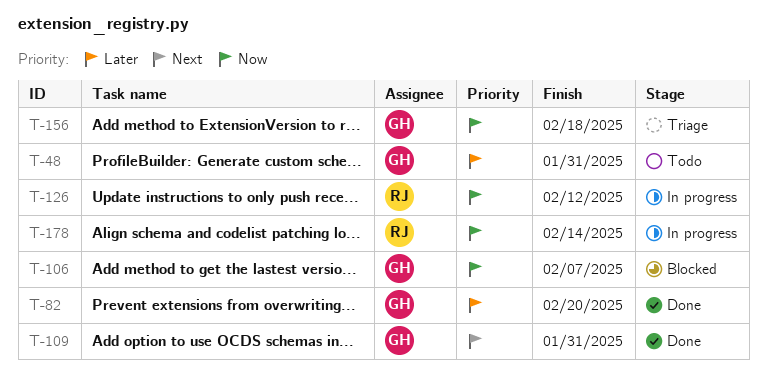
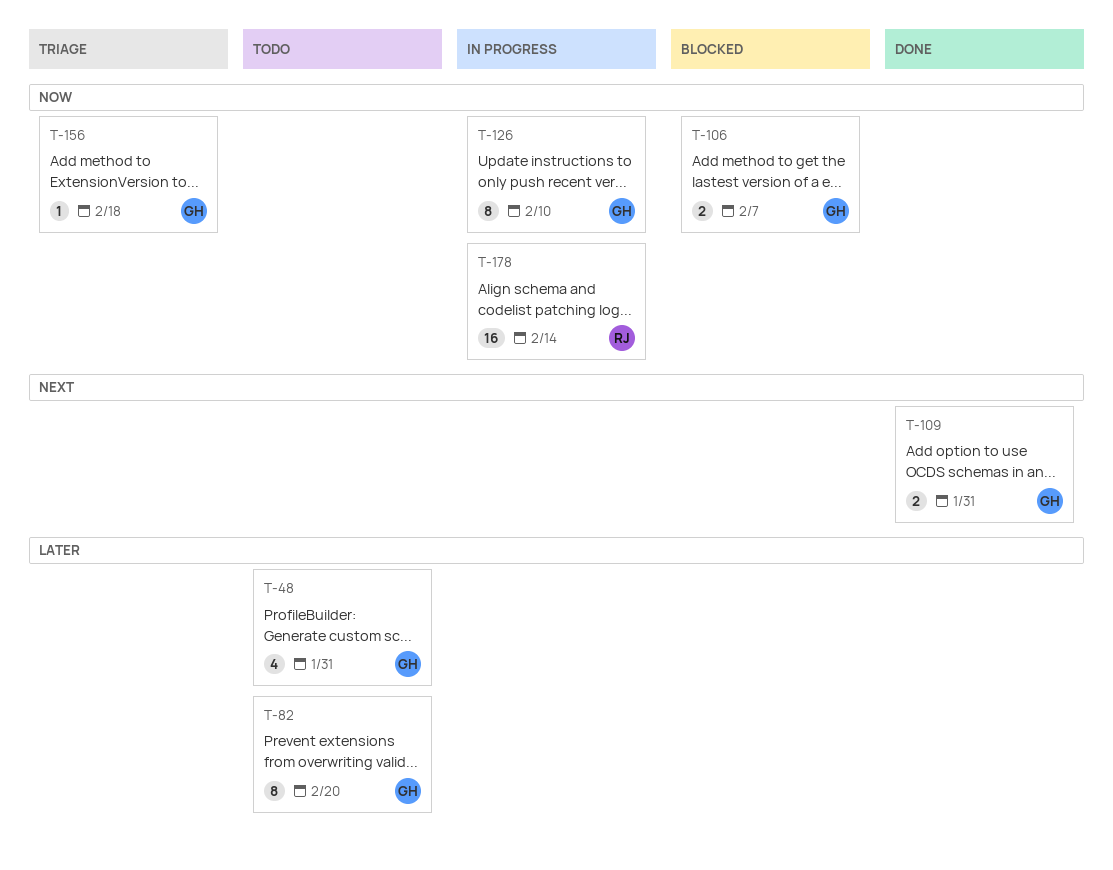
T-82, status: Done -> Todo
T-126, owner: RJ -> GH
T-126, due: Feb 12 -> Feb 10

